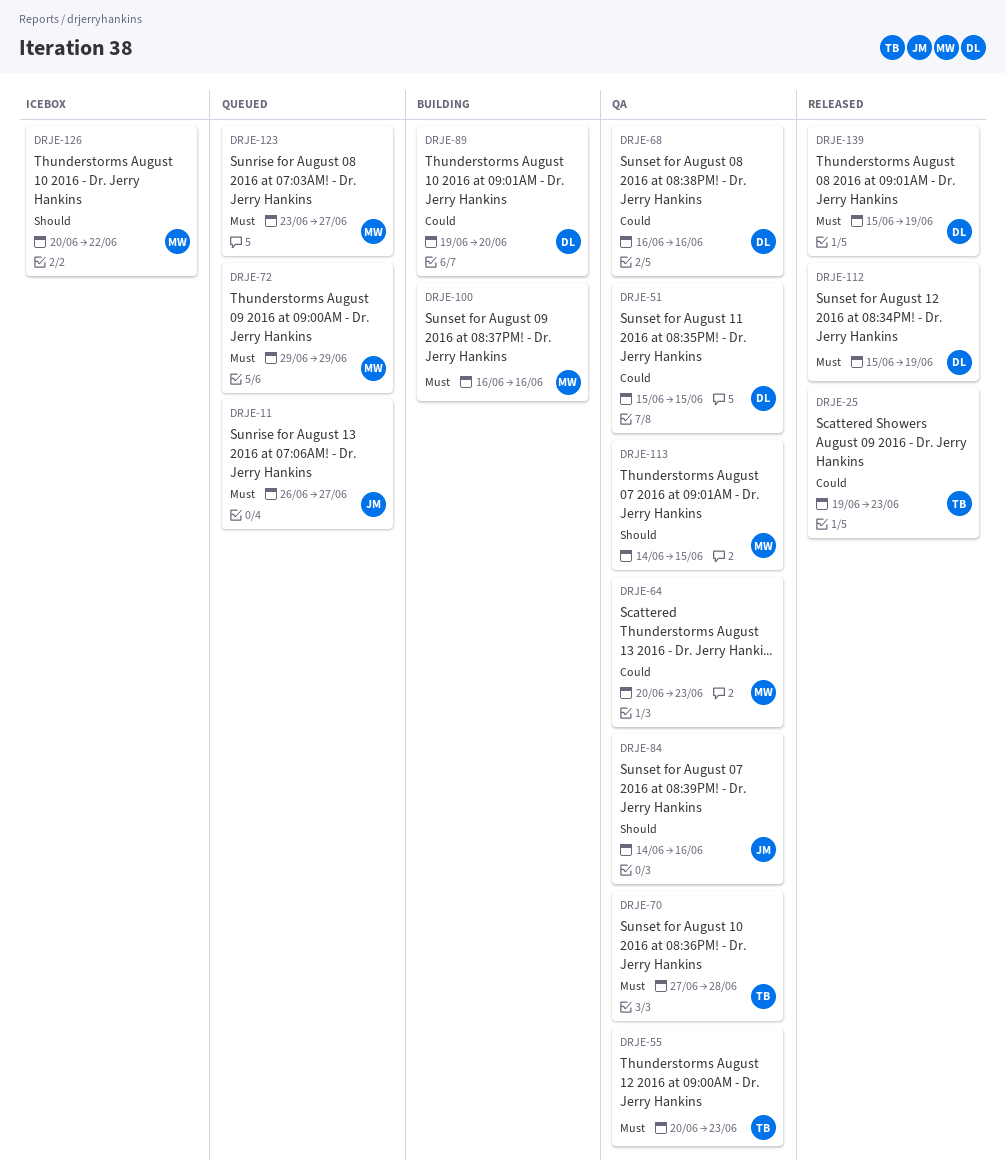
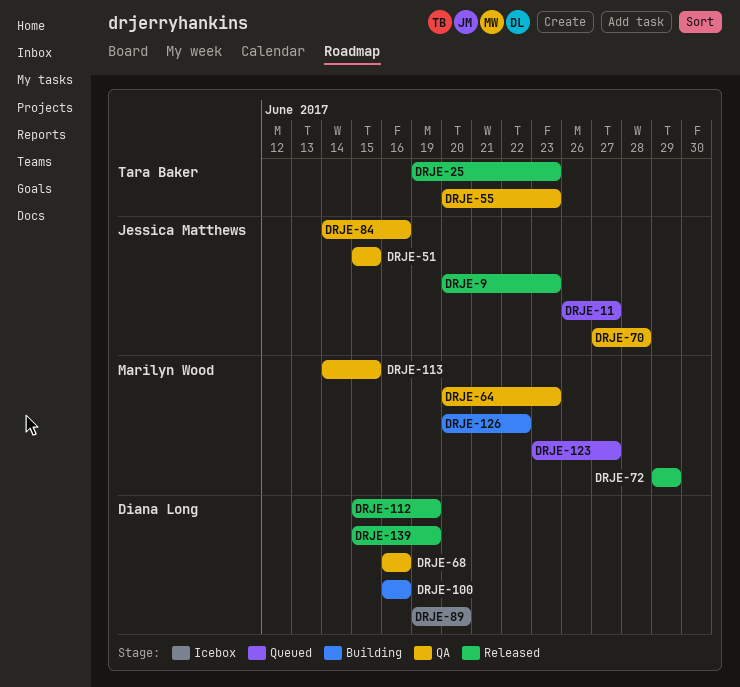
DRJE-9: none -> present
DRJE-51, owner: Diana Long -> Jessica Matthews
DRJE-70, owner: Tara Baker -> Jessica Matthews
DRJE-72, status: Queued -> Released
DRJE-89, status: Building -> Icebox
DRJE-100, owner: Marilyn Wood -> Diana Long
DRJE-126, status: Icebox -> Building

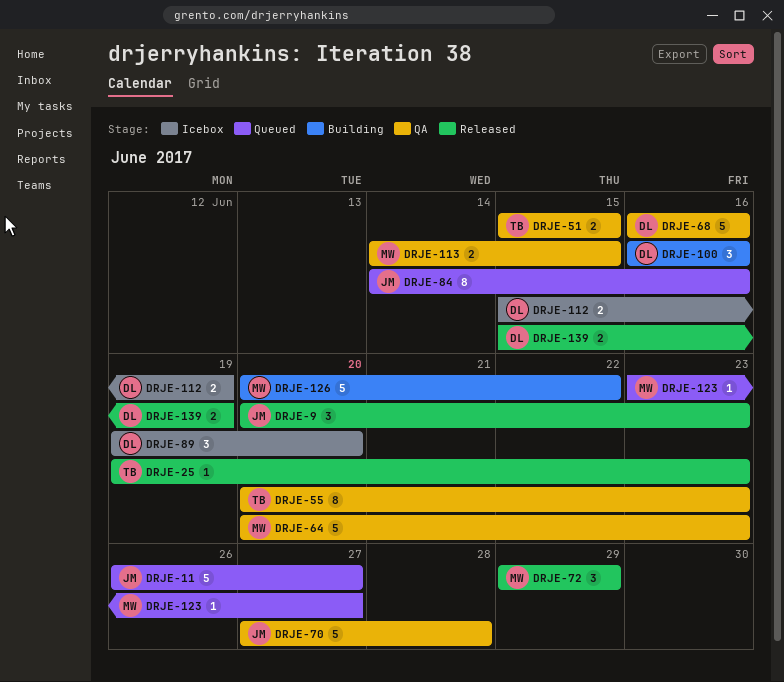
DRJE-51, owner: Jessica Matthews -> Tara Baker
DRJE-84, status: QA -> Queued
DRJE-112, status: Released -> Icebox

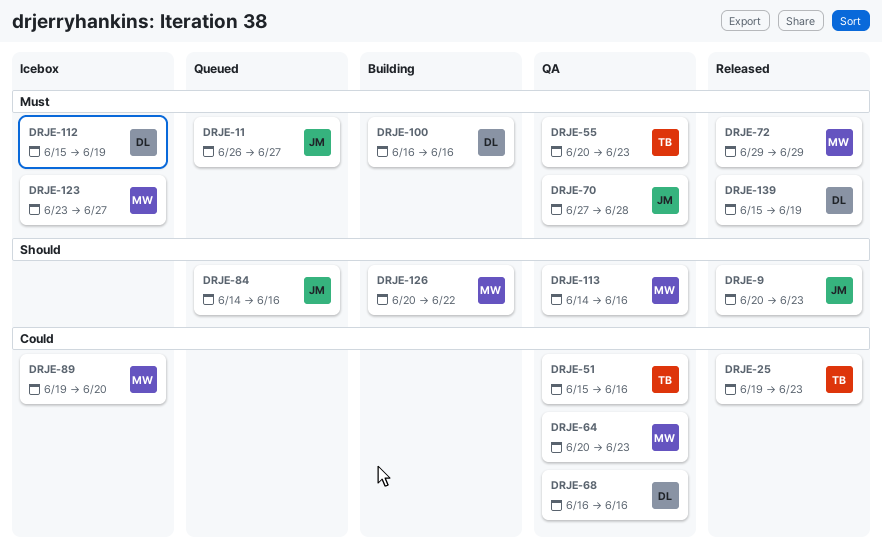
DRJE-51, due: Jun 15 -> Jun 16
DRJE-89, owner: DL -> MW
DRJE-113, due: Jun 15 -> Jun 16
DRJE-123, status: Queued -> Icebox

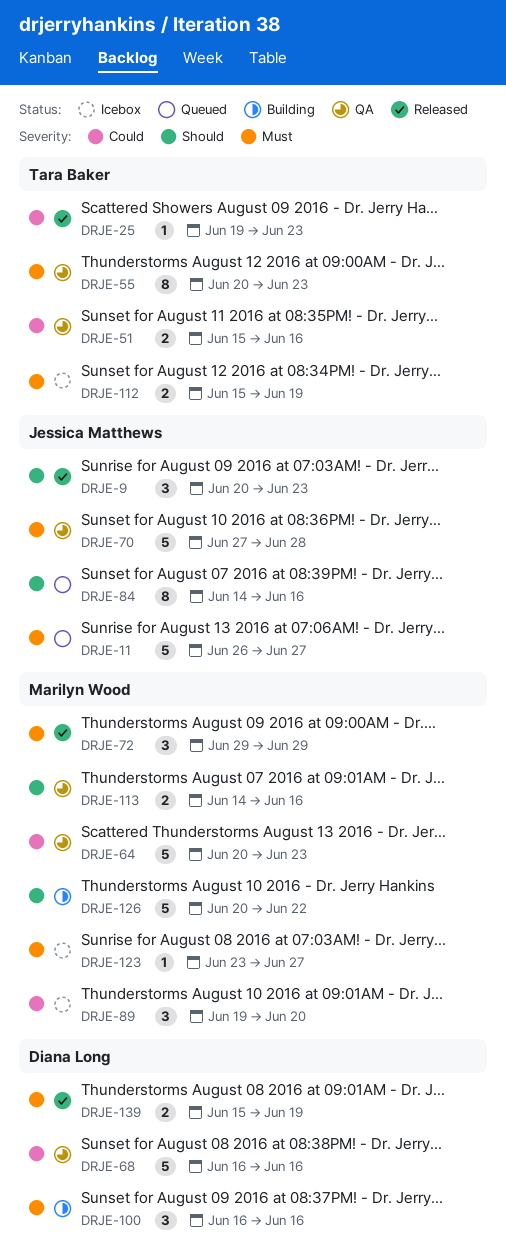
DRJE-112, owner: Diana Long -> Tara Baker

